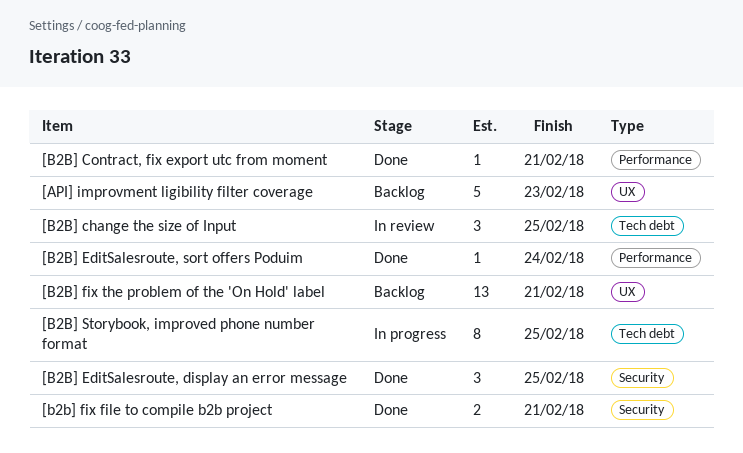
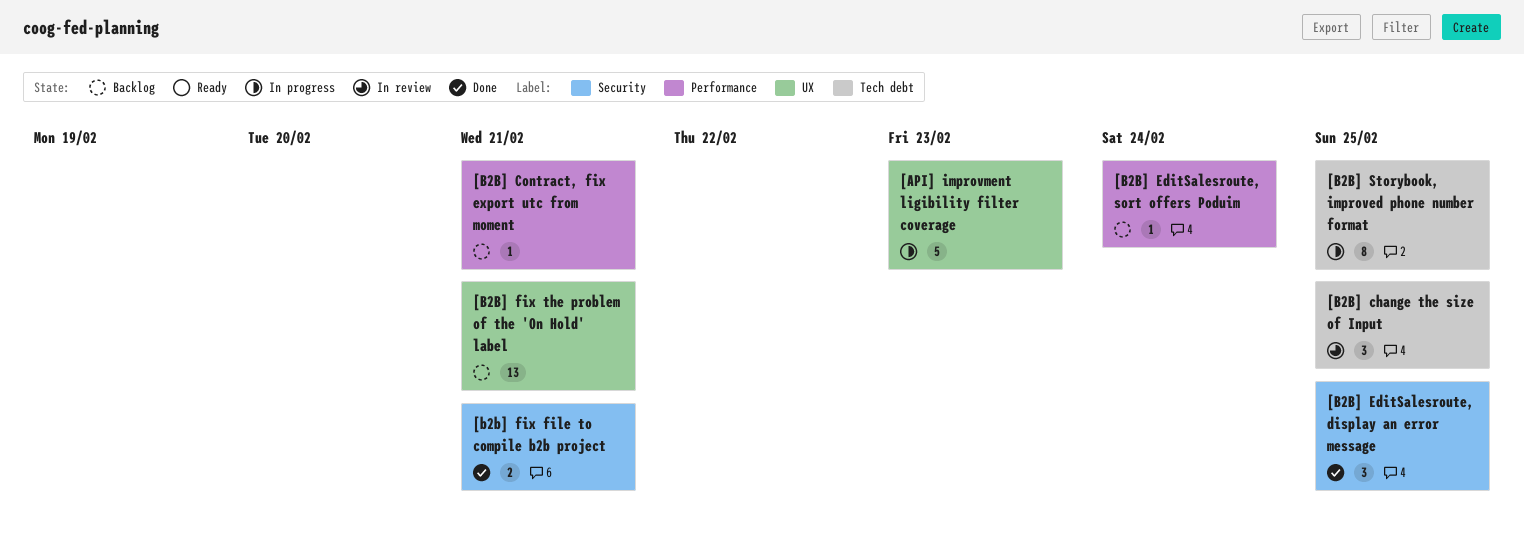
[API] improvment ligibility filter coverage, status: Backlog -> In progress
[B2B] Contract, fix export utc from moment, status: Done -> Backlog
[B2B] EditSalesroute, sort offers Poduim, status: Done -> Backlog

